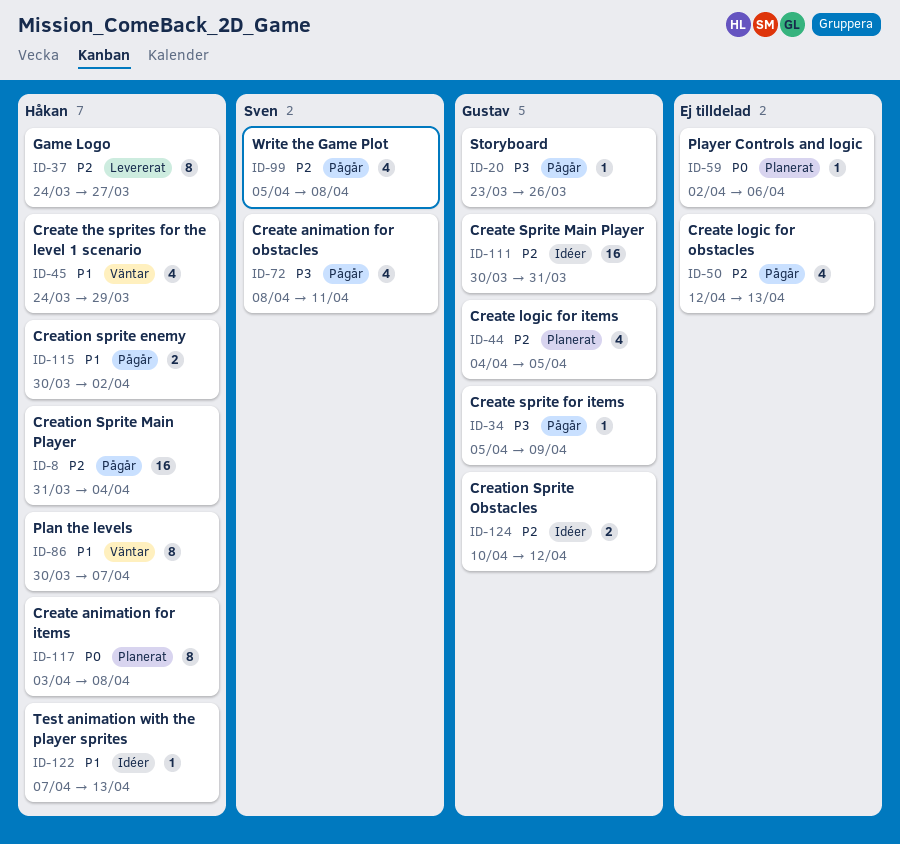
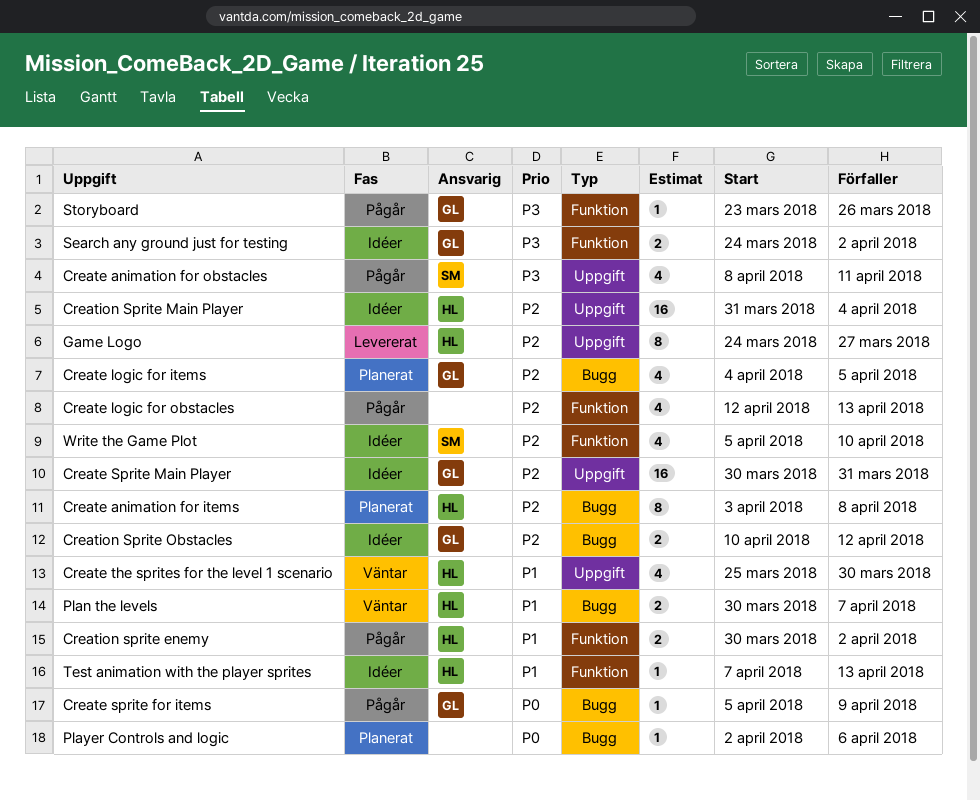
Create animation for items, priority: P0 -> P2
Create sprite for items, priority: P3 -> P0
Create the sprites for the level 1 scenario, start: Mar 24 -> Mar 25
Create the sprites for the level 1 scenario, due: Mar 29 -> Mar 30
Creation Sprite Main Player, status: Pågår -> Idéer
Plan the levels, estimate: 8 -> 2
Search any ground just for testing: none -> present
Write the Game Plot, status: Pågår -> Idéer
Write the Game Plot, due: Apr 8 -> Apr 10

